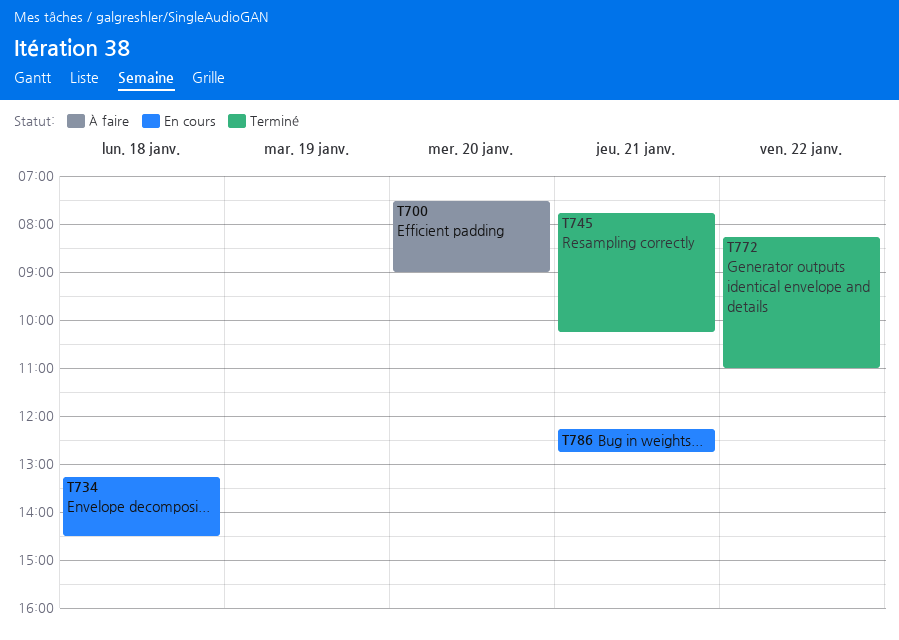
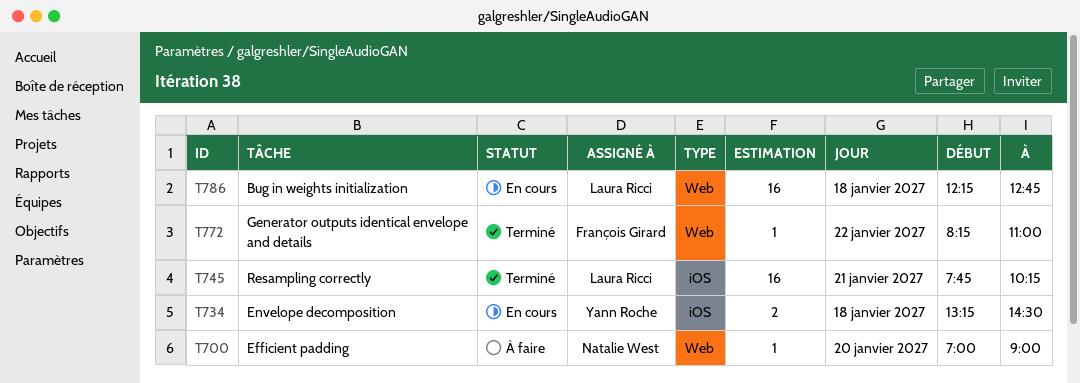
T700, begins: 07:30 -> 07:00
T786, day: Jan 21 -> Jan 18

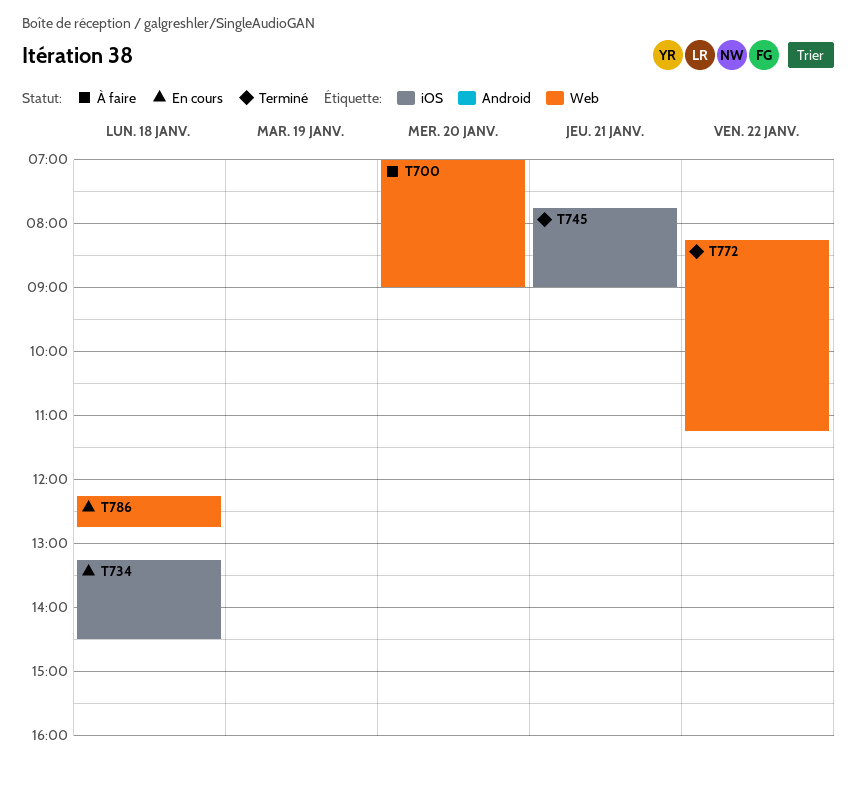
T745, ends: 10:15 -> 09:00
T772, ends: 11:00 -> 11:15

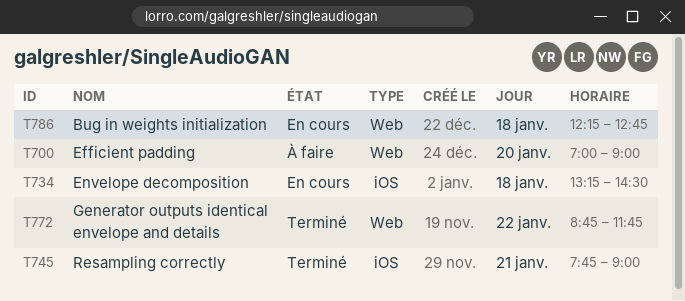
T772, begins: 08:15 -> 08:45
T772, ends: 11:15 -> 11:45

